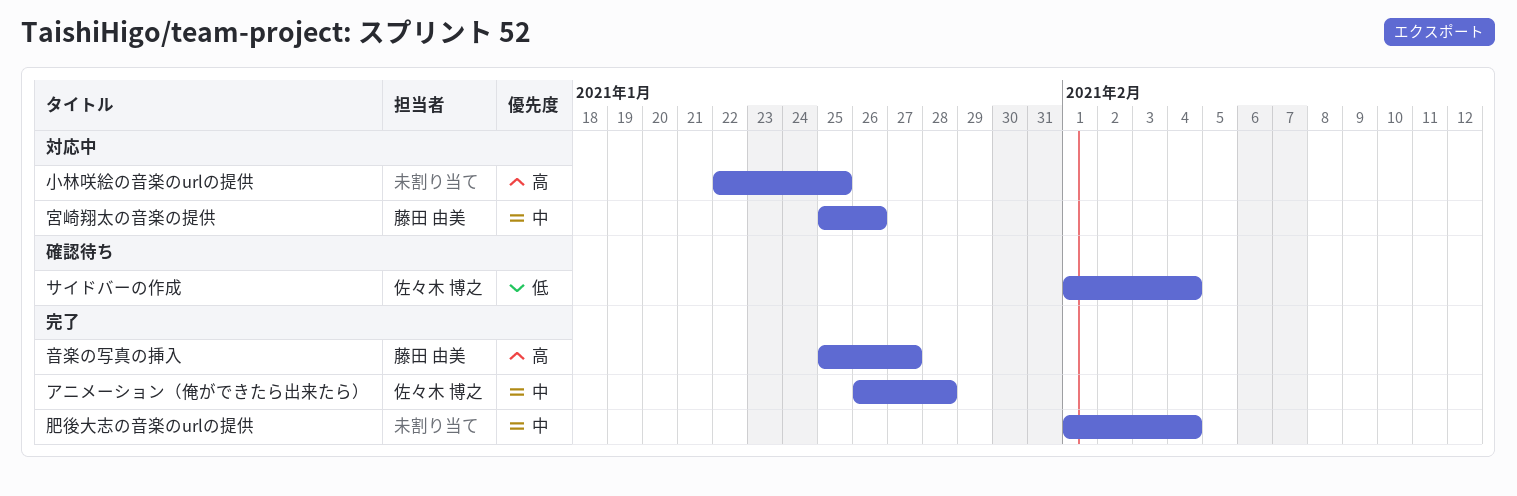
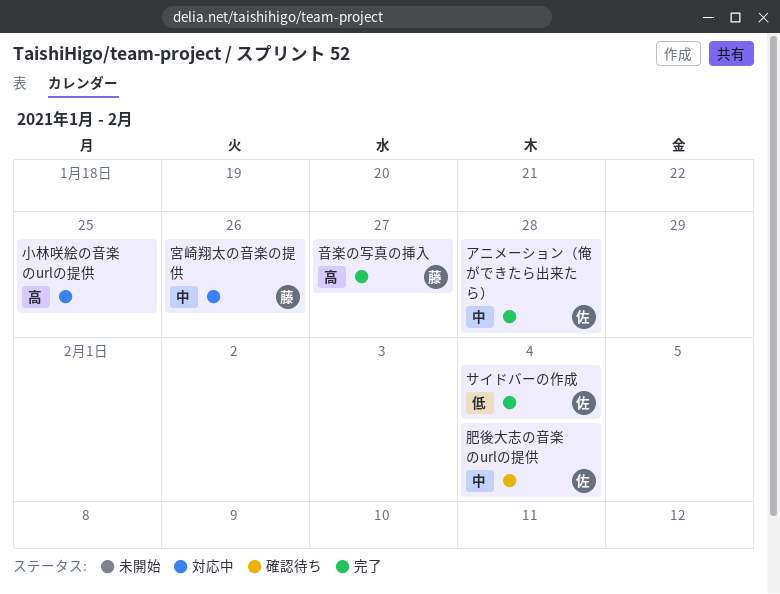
サイドバーの作成, status: 確認待ち -> 完了
肥後大志の音楽のurlの提供, status: 完了 -> 確認待ち
肥後大志の音楽のurlの提供, owner: none -> 佐々木 博之

